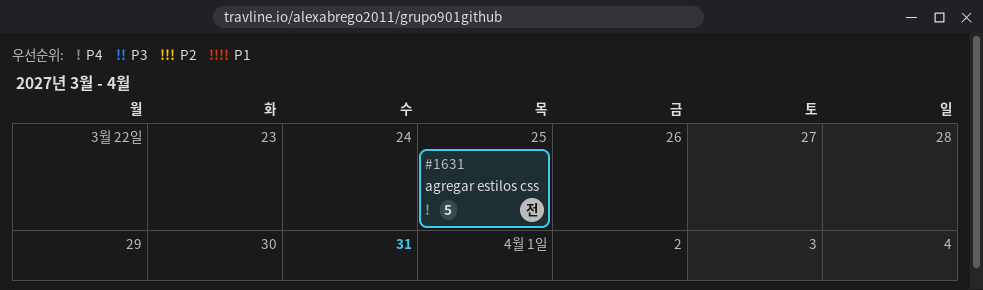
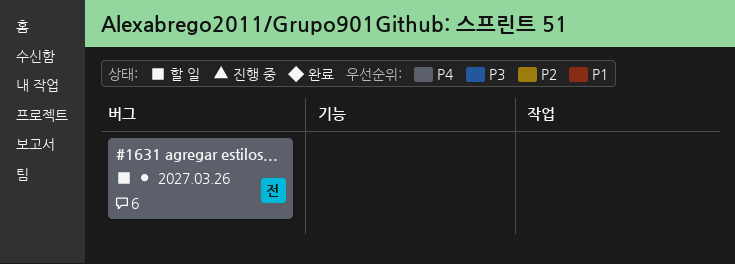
#1631, estimate: 5 -> 1
#1631, due: Mar 25 -> Mar 26

